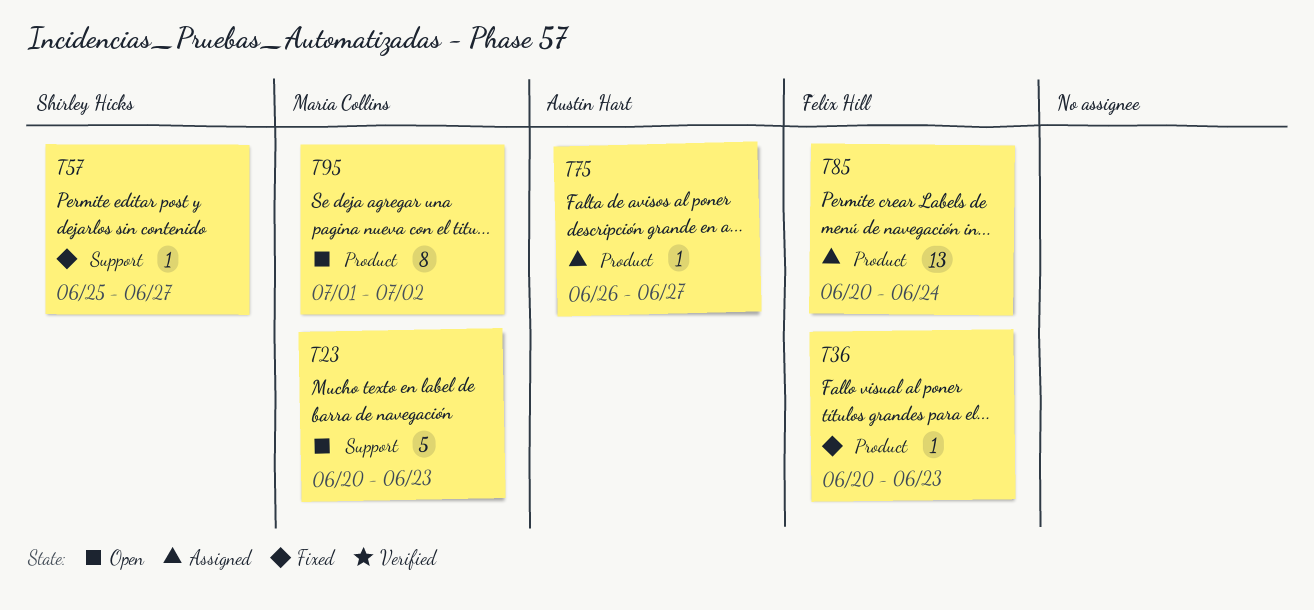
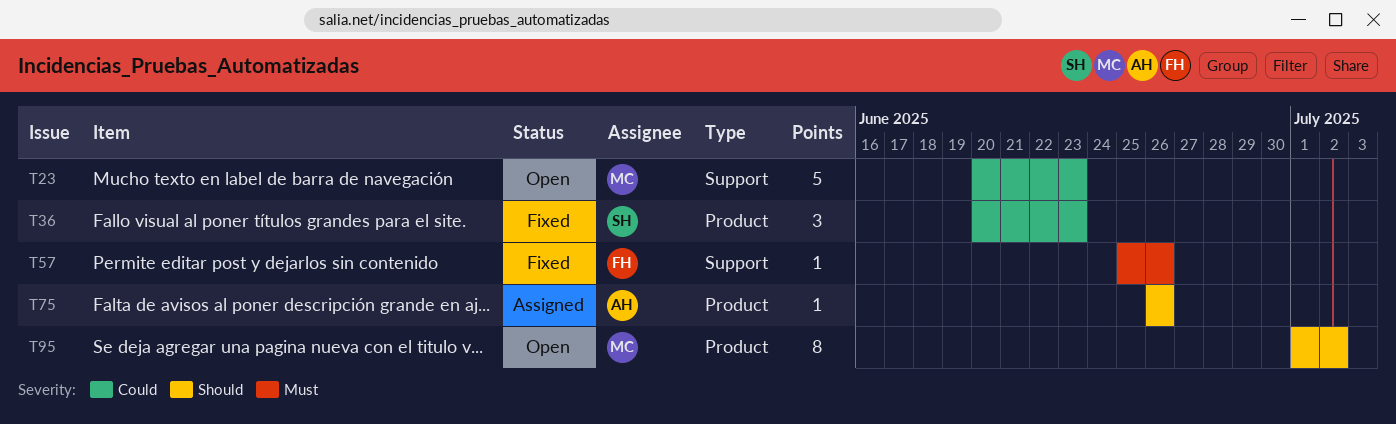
T36, owner: Felix Hill -> Shirley Hicks
T36, estimate: 1 -> 3
T57, owner: Shirley Hicks -> Felix Hill
T57, due: Jun 27 -> Jun 26
T75, due: Jun 27 -> Jun 26
T85: present -> none

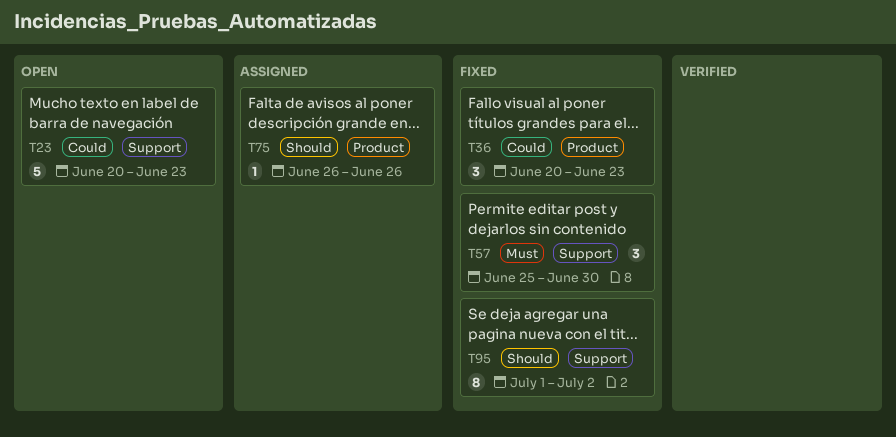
T57, estimate: 1 -> 3
T57, due: Jun 26 -> Jun 30
T95, status: Open -> Fixed
T95, label: Product -> Support

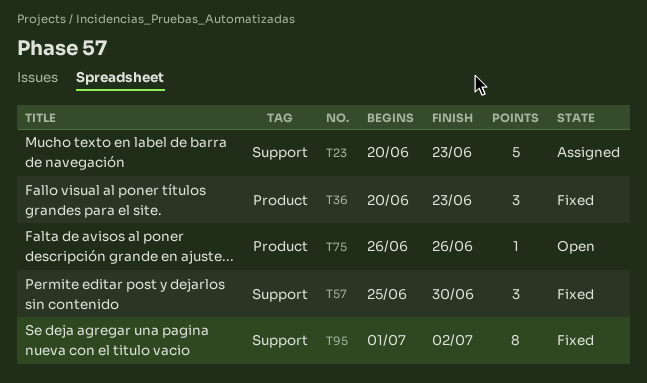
T23, status: Open -> Assigned
T75, status: Assigned -> Open

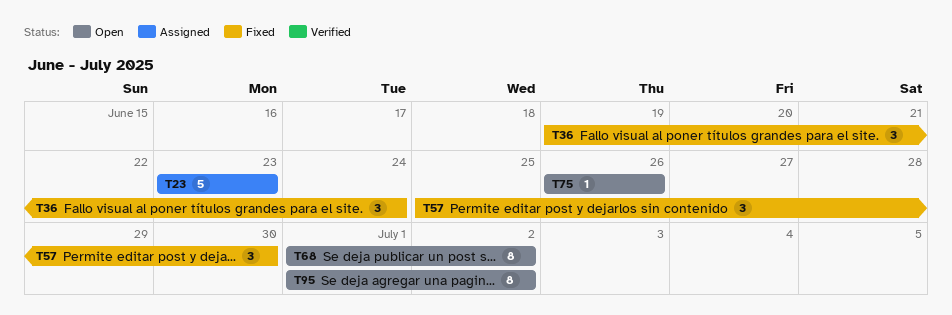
T23, start: Jun 20 -> Jun 23
T36, start: Jun 20 -> Jun 19
T36, due: Jun 23 -> Jun 24
T68: none -> present
T95, status: Fixed -> Open

